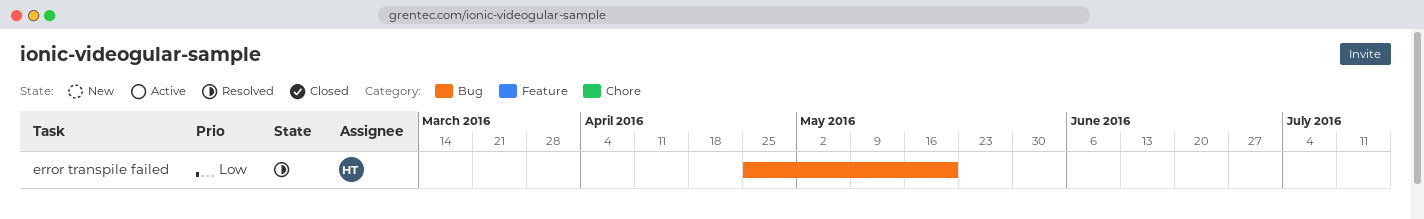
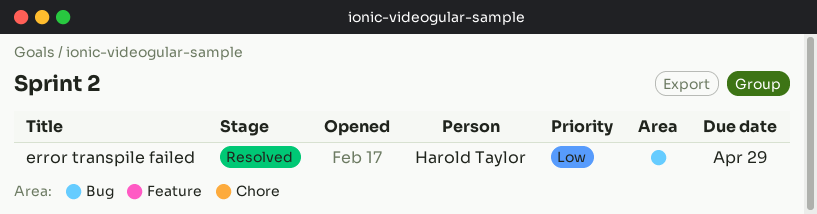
error transpile failed, due: May 20 -> Apr 29

